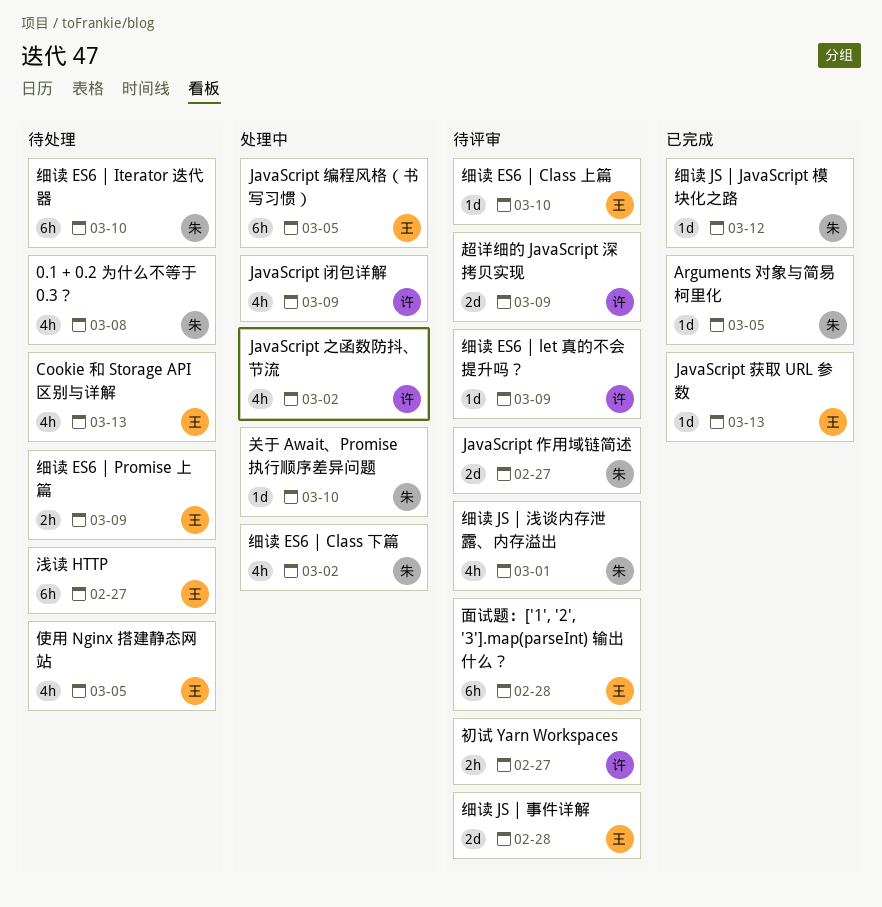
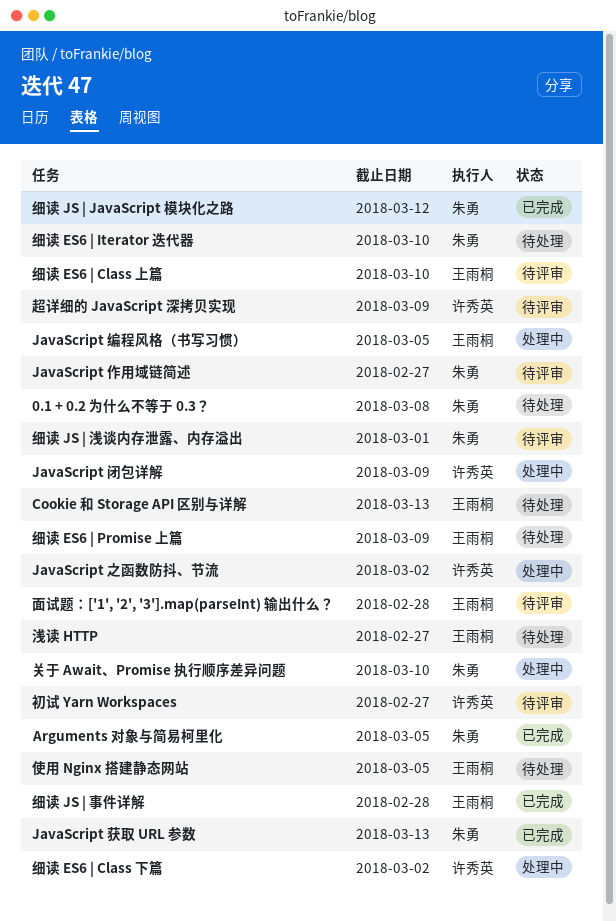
JavaScript 获取 URL 参数, owner: 王雨桐 -> 朱勇
细读 ES6 | Class 下篇, owner: 朱勇 -> 许秀英
细读 ES6 | let 真的不会提升吗？: present -> none
细读 JS | 事件详解, status: 待评审 -> 已完成

